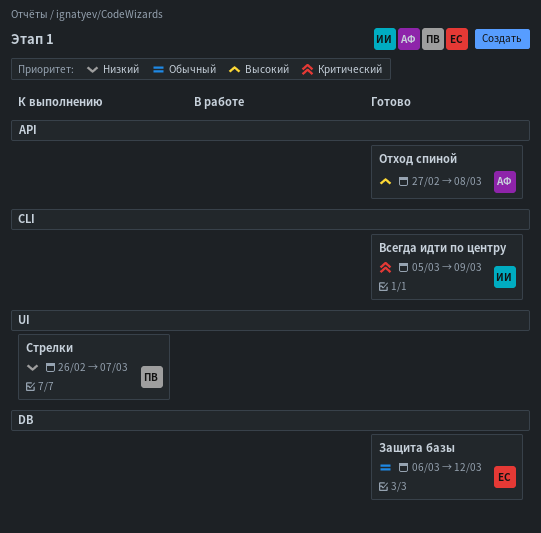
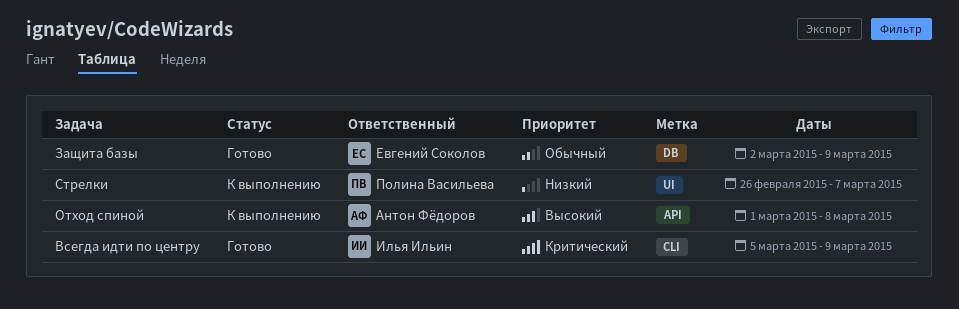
Защита базы, start: Mar 6 -> Mar 2
Защита базы, due: Mar 12 -> Mar 9
Отход спиной, status: Готово -> К выполнению
Отход спиной, start: Feb 27 -> Mar 1

